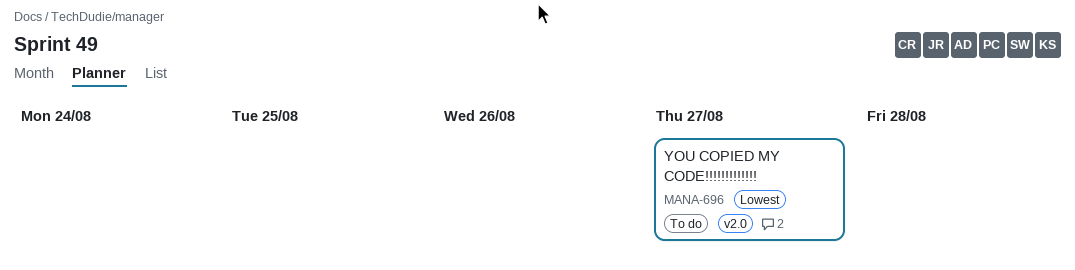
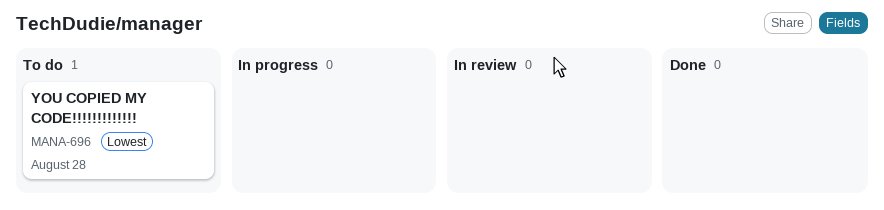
MANA-696, due: Aug 27 -> Aug 28

